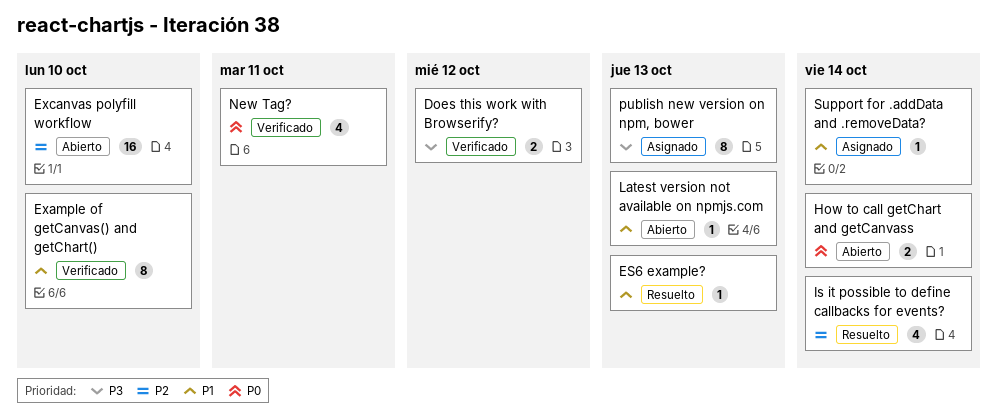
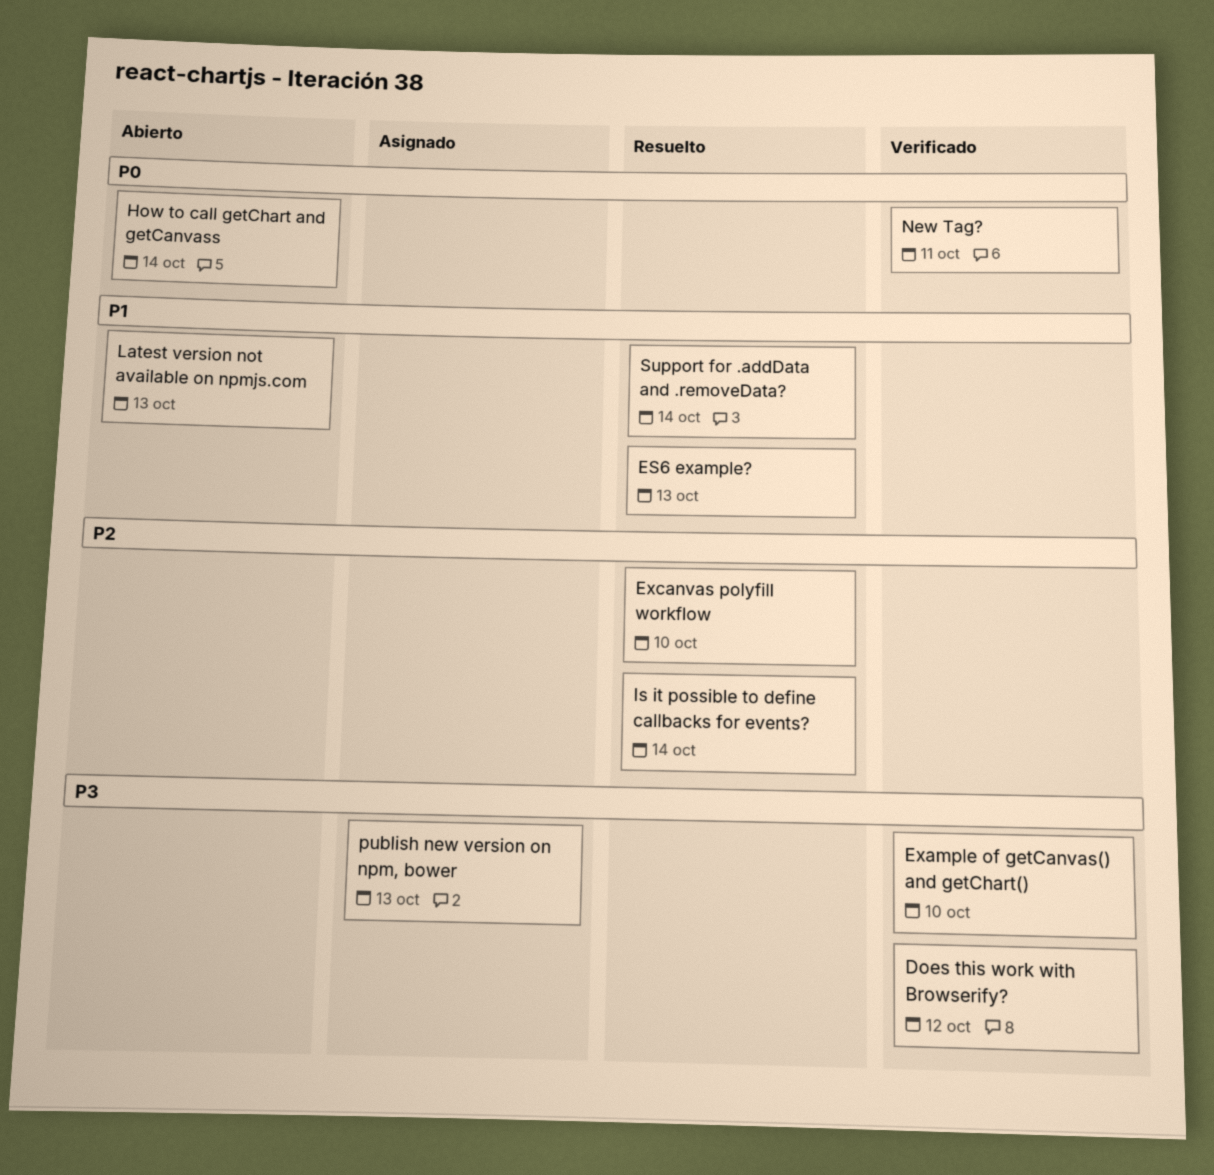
Example of getCanvas() and getChart(), priority: P1 -> P3
Excanvas polyfill workflow, status: Abierto -> Resuelto
Support for .addData and .removeData?, status: Asignado -> Resuelto

